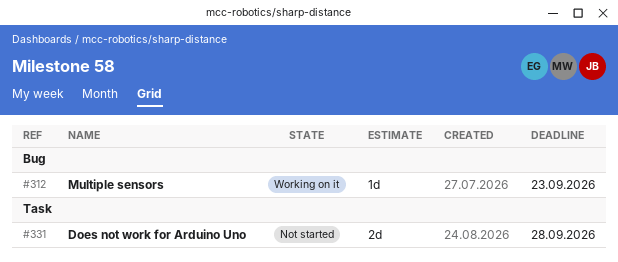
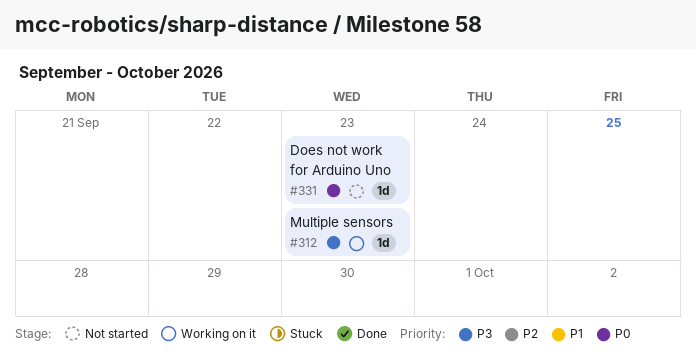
#331, estimate: 2d -> 1d
#331, due: Sep 28 -> Sep 23

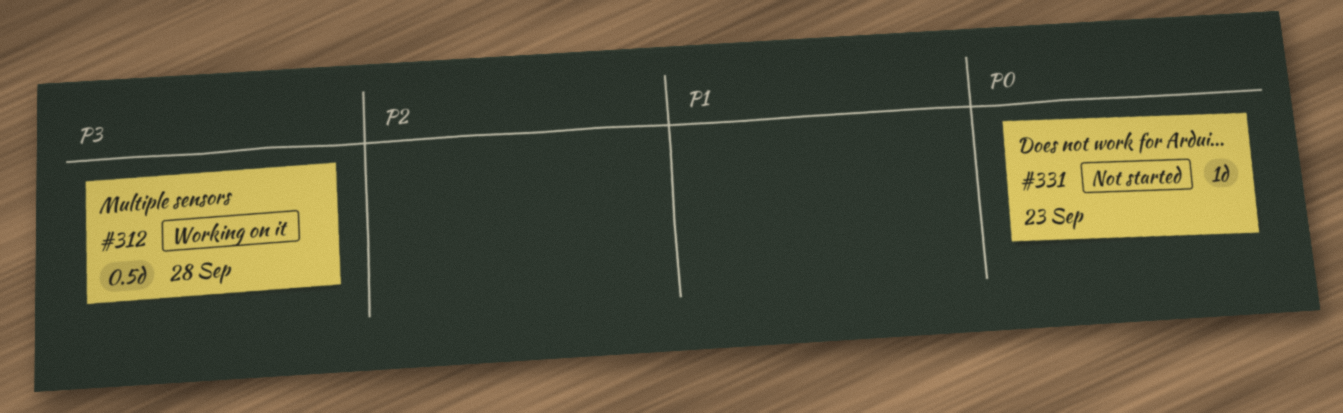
#312, estimate: 1d -> 0.5d
#312, due: Sep 23 -> Sep 28

